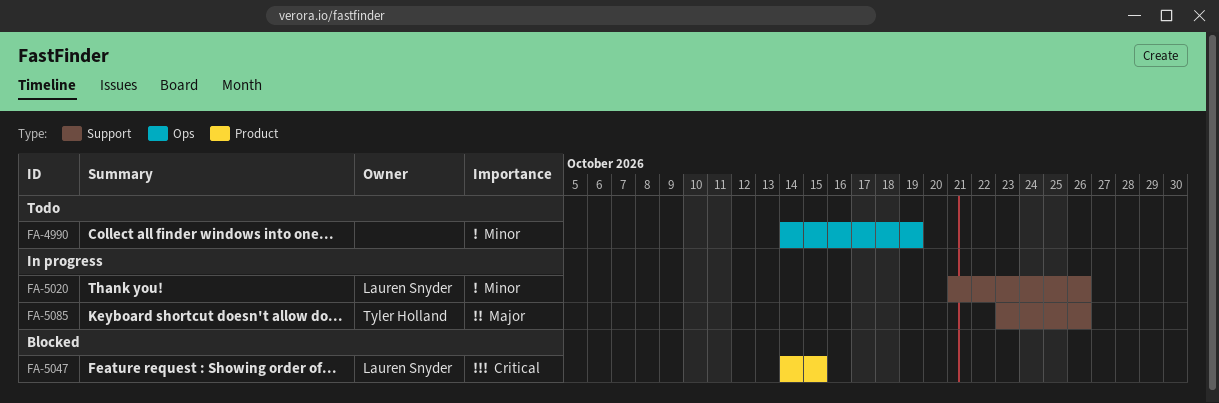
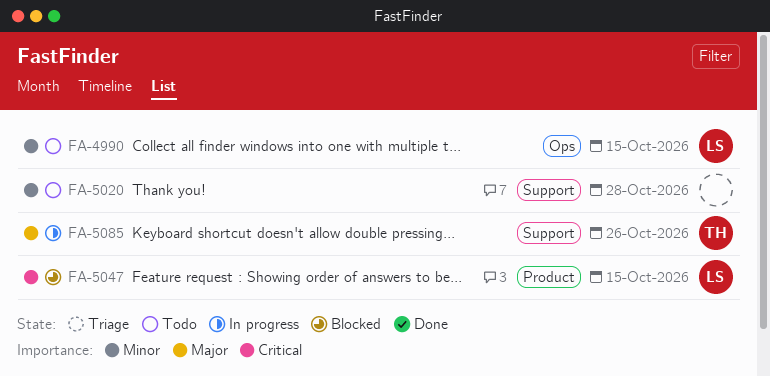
FA-4990, owner: none -> Lauren Snyder
FA-4990, due: Oct 19 -> Oct 15
FA-5020, status: In progress -> Todo
FA-5020, owner: Lauren Snyder -> none
FA-5020, due: Oct 26 -> Oct 28

